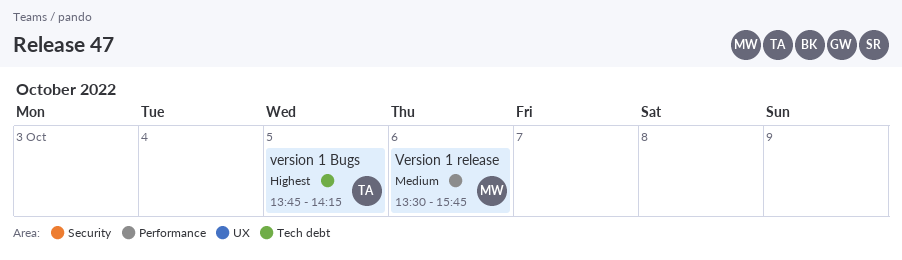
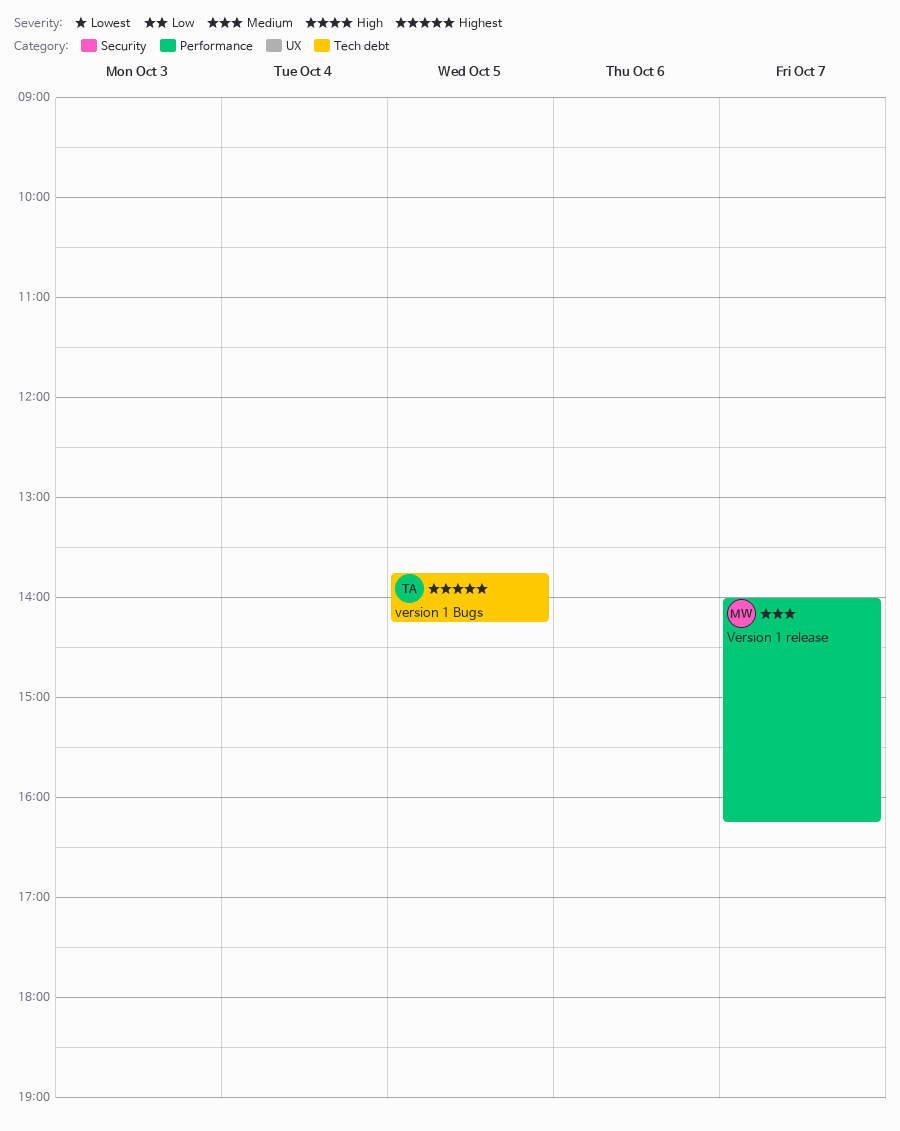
Version 1 release, day: Oct 6 -> Oct 7
Version 1 release, begins: 13:30 -> 14:00
Version 1 release, ends: 15:45 -> 16:15

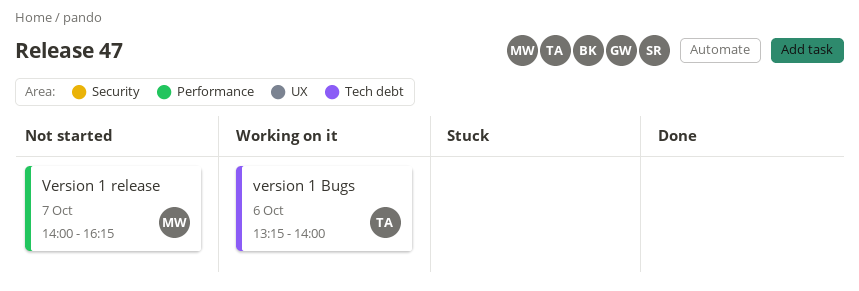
version 1 Bugs, day: Oct 5 -> Oct 6
version 1 Bugs, begins: 13:45 -> 13:15
version 1 Bugs, ends: 14:15 -> 14:00

